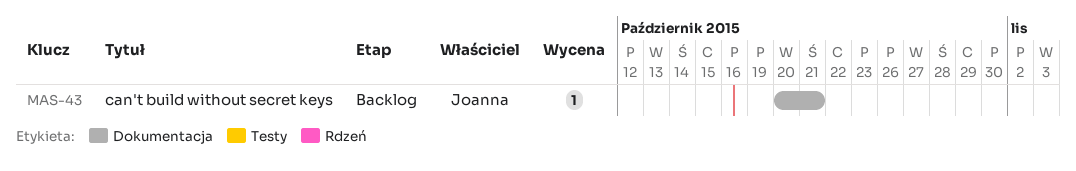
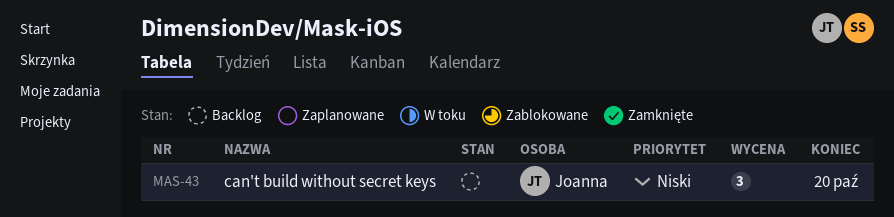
MAS-43, estimate: 1 -> 3
MAS-43, due: Oct 21 -> Oct 20

